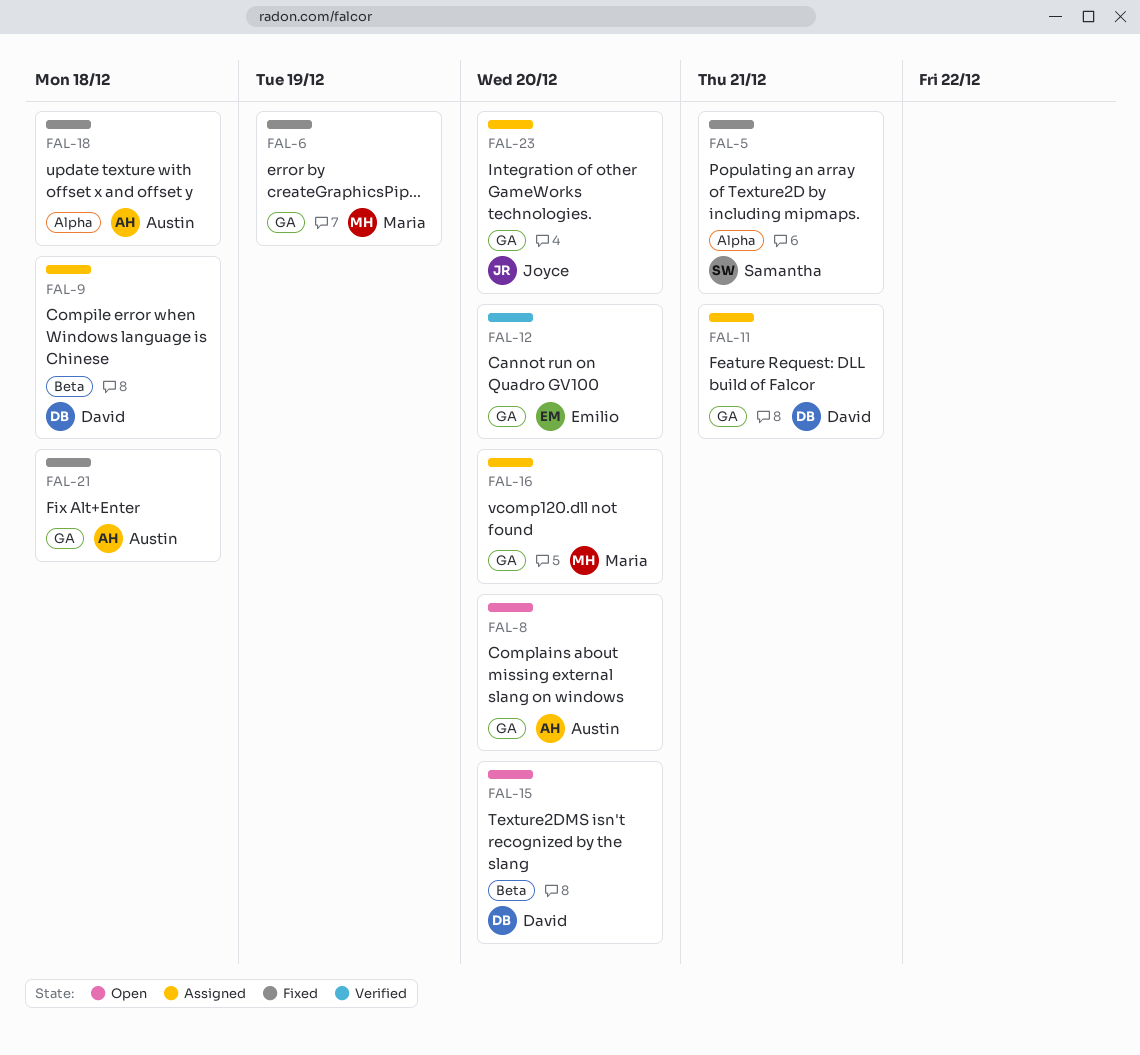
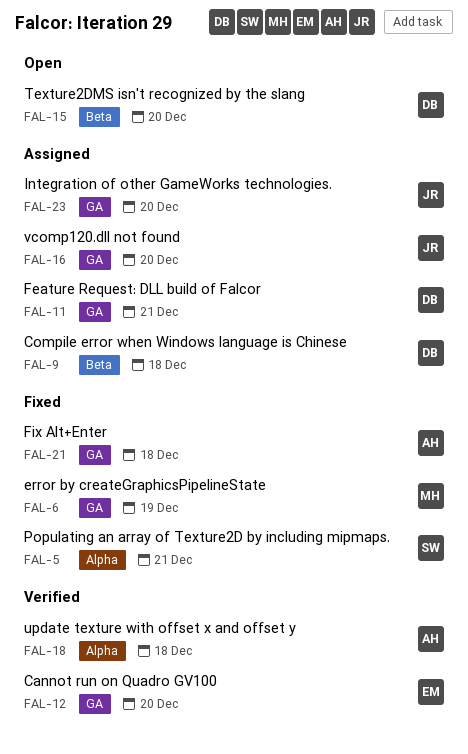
FAL-8: present -> none
FAL-16, owner: Maria -> Joyce
FAL-18, status: Fixed -> Verified

